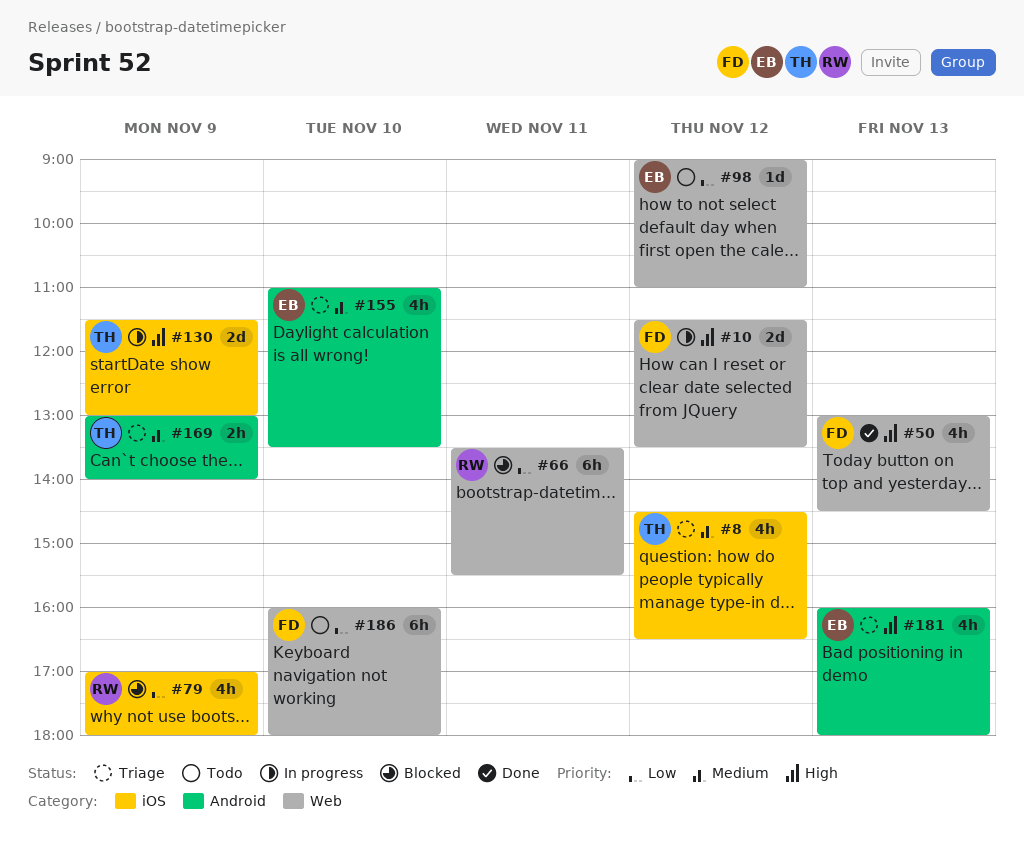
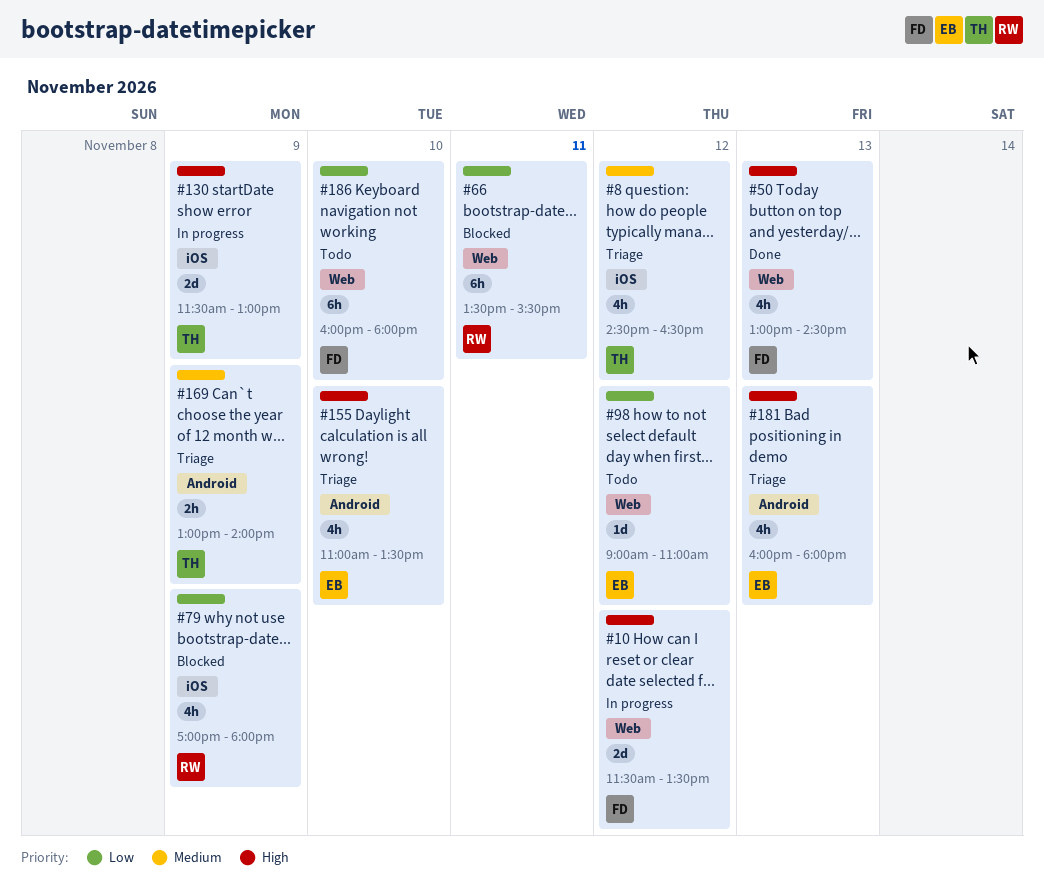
#155, priority: Medium -> High

